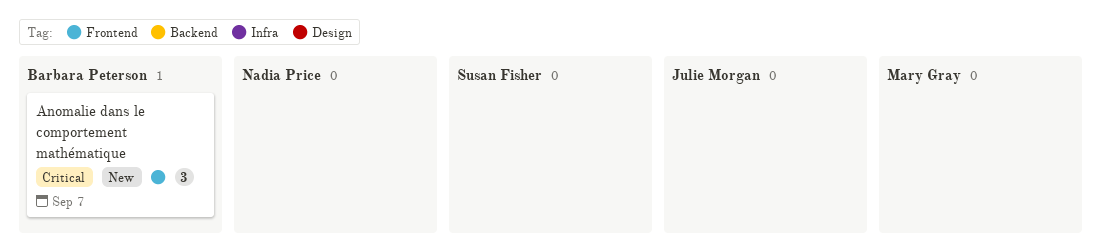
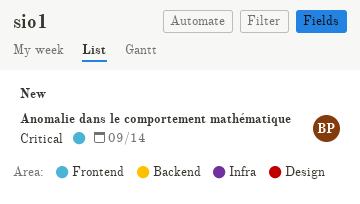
Anomalie dans le comportement mathématique, due: Sep 7 -> Sep 14

